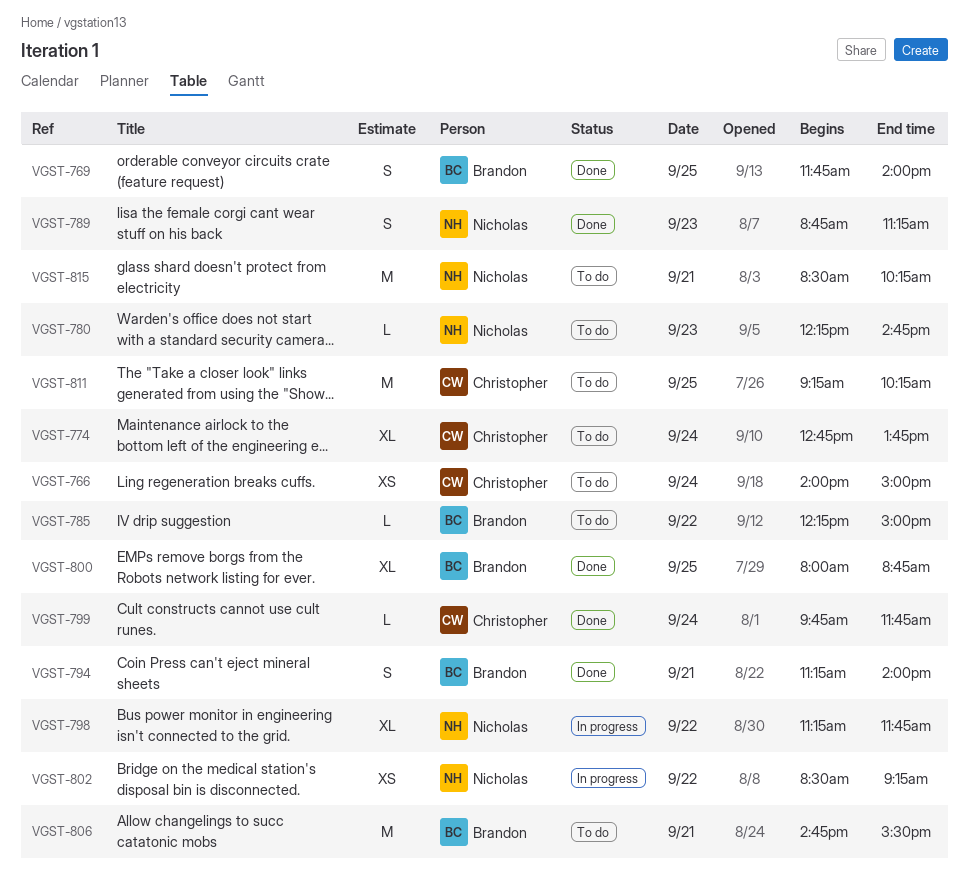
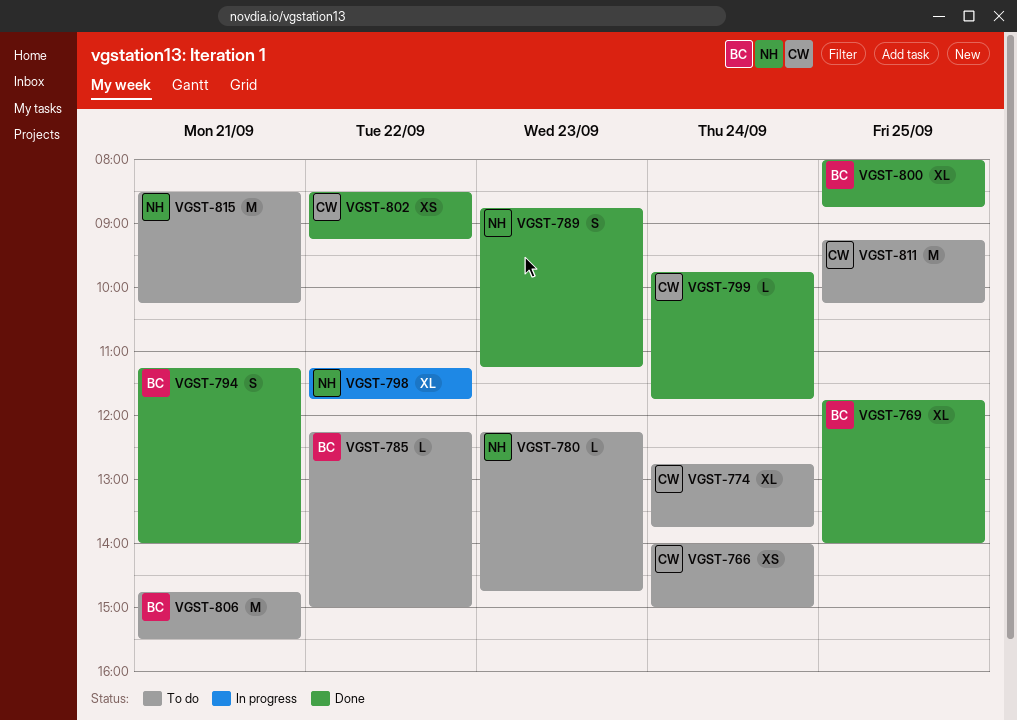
VGST-769, estimate: S -> XL
VGST-802, status: In progress -> Done
VGST-802, owner: Nicholas -> Christopher

